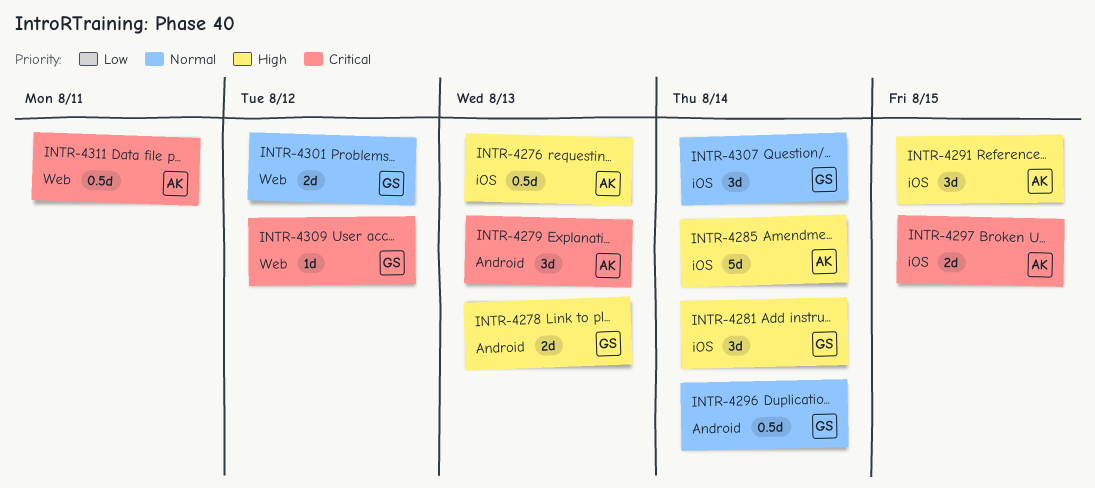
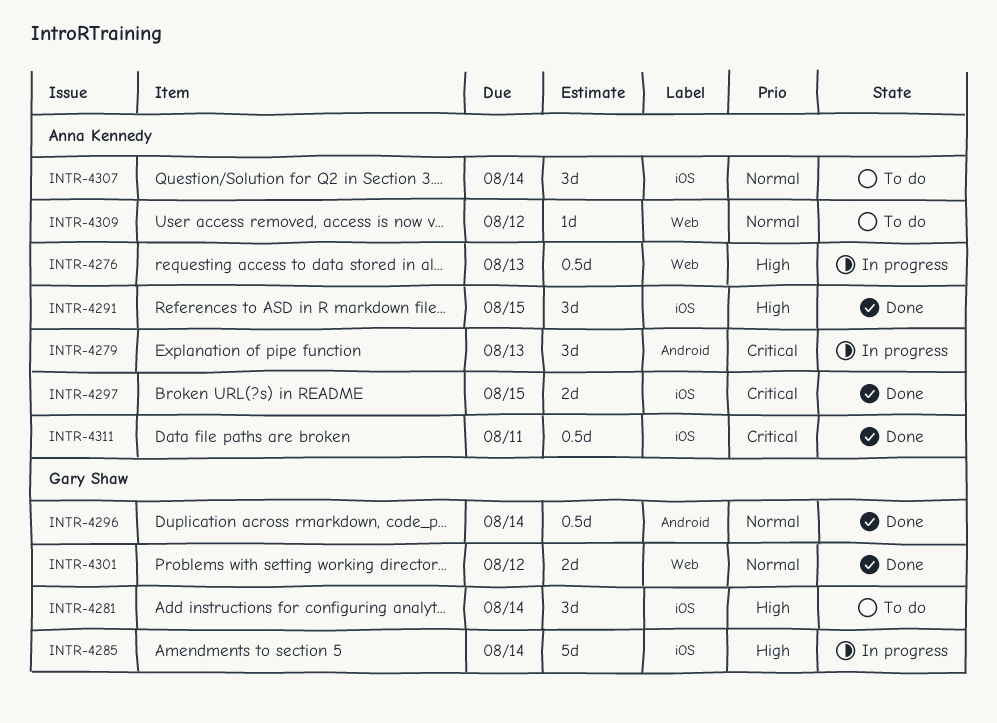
INTR-4276, label: iOS -> Web
INTR-4278: present -> none
INTR-4285, owner: Anna Kennedy -> Gary Shaw
INTR-4307, owner: Gary Shaw -> Anna Kennedy
INTR-4309, owner: Gary Shaw -> Anna Kennedy
INTR-4309, priority: Critical -> Normal
INTR-4311, label: Web -> iOS

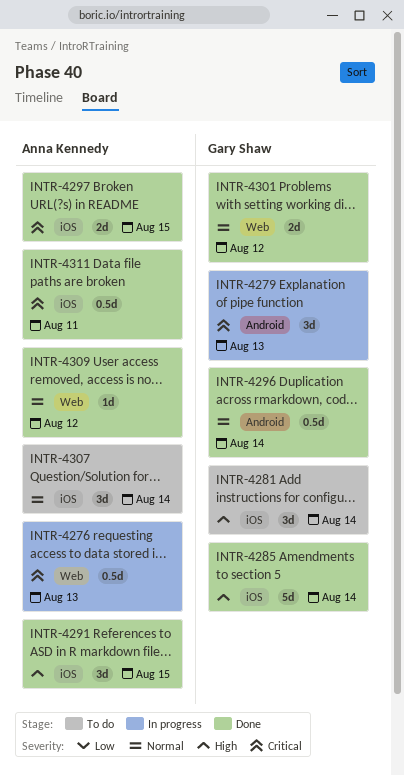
INTR-4276, priority: High -> Critical
INTR-4279, owner: Anna Kennedy -> Gary Shaw
INTR-4285, status: In progress -> Done
INTR-4309, status: To do -> Done

